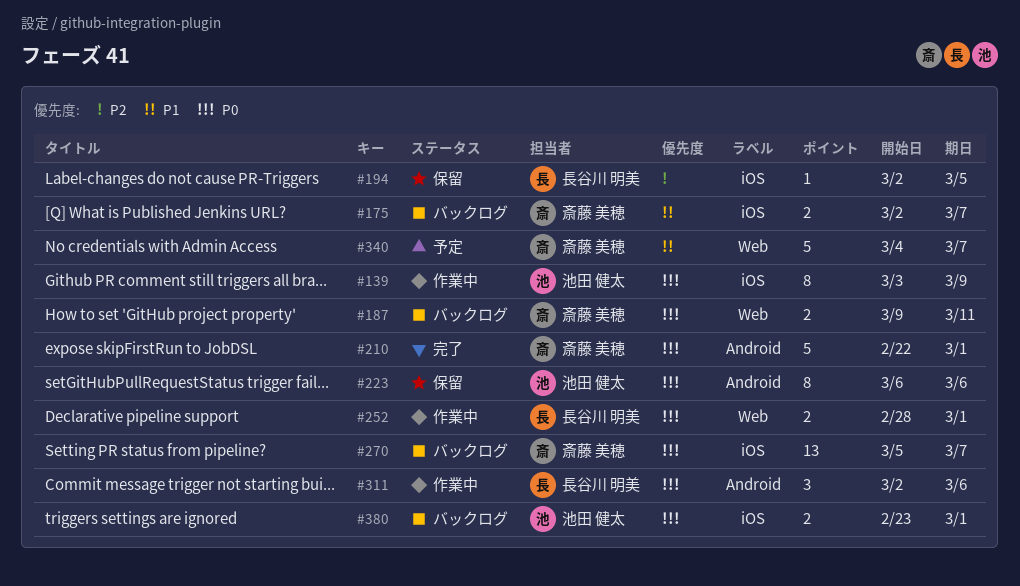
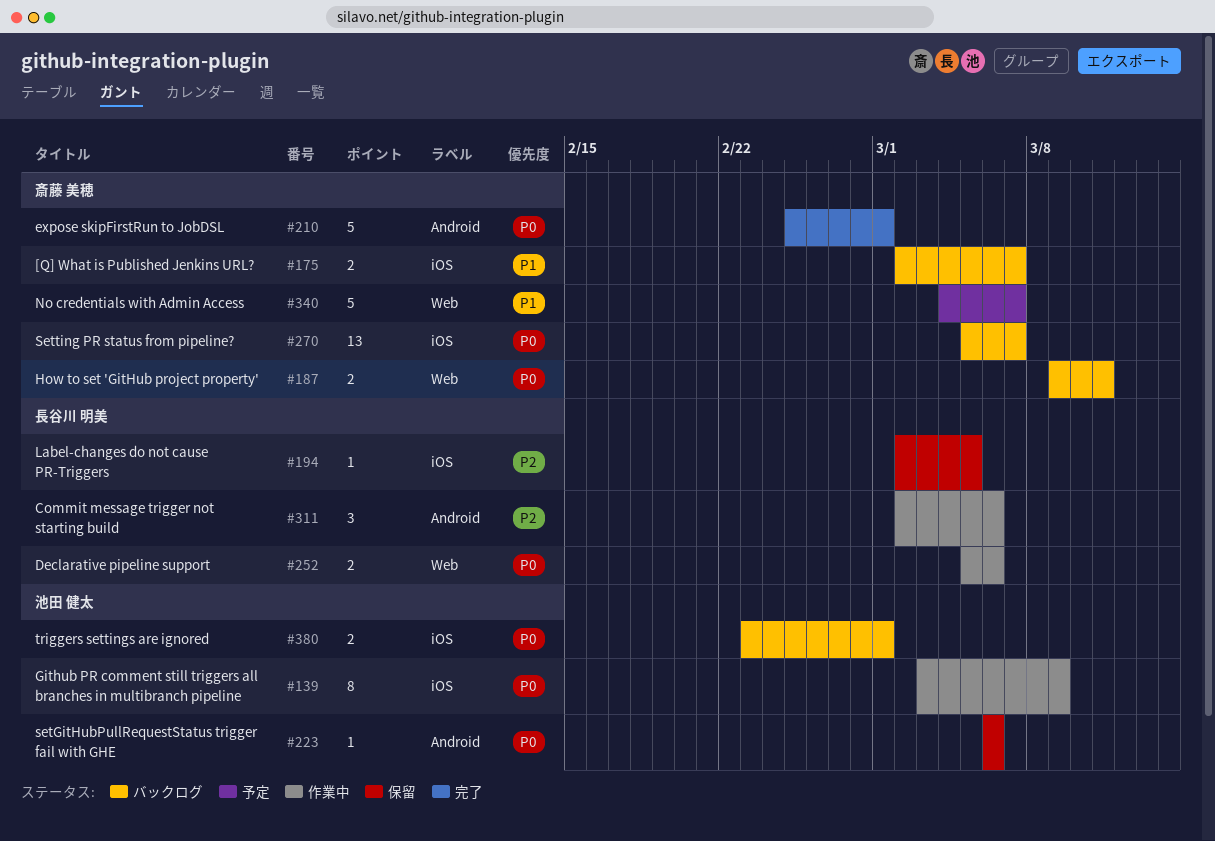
#210, start: Feb 22 -> Feb 25
#223, estimate: 8 -> 1
#252, start: Feb 28 -> Mar 5
#252, due: Mar 1 -> Mar 6
#311, priority: P0 -> P2

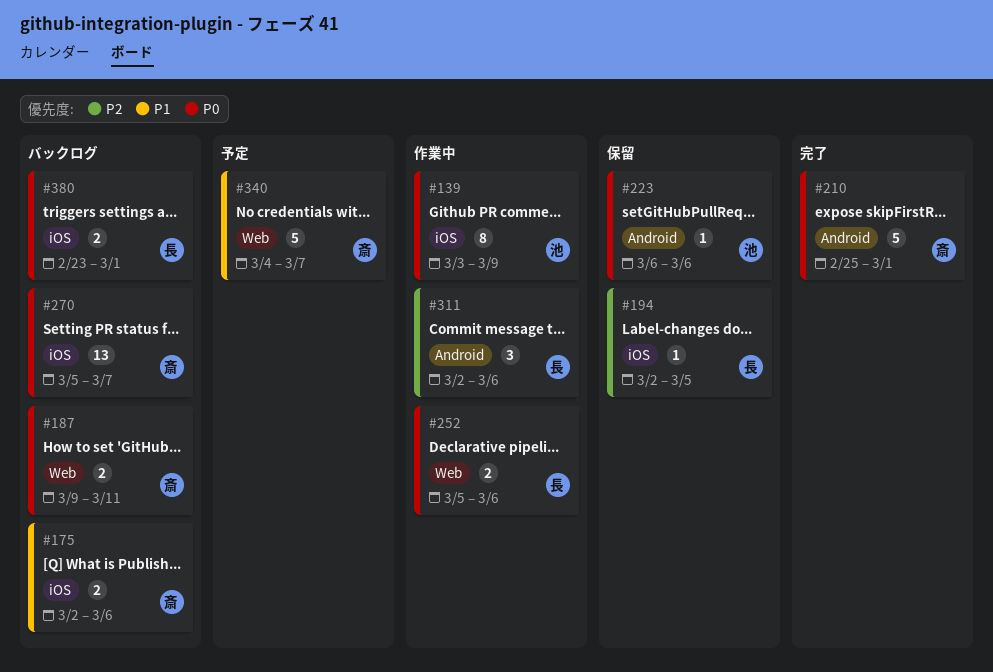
#175, due: Mar 7 -> Mar 6
#380, owner: 池田 健太 -> 長谷川 明美

